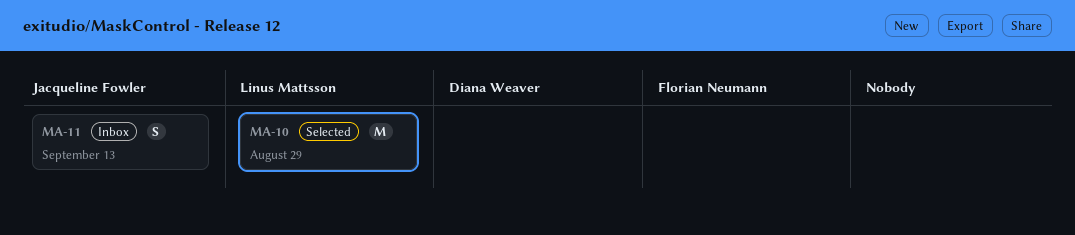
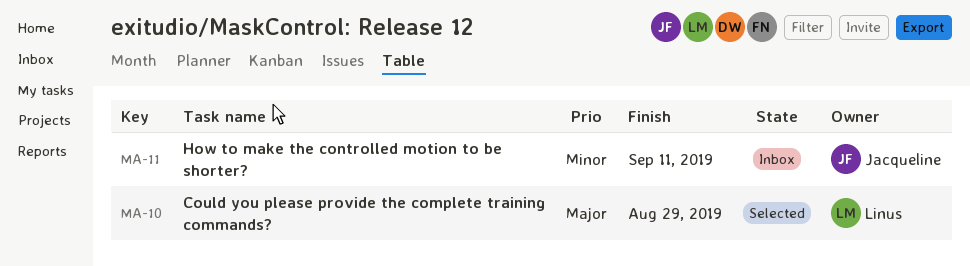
MA-11, due: Sep 13 -> Sep 11

